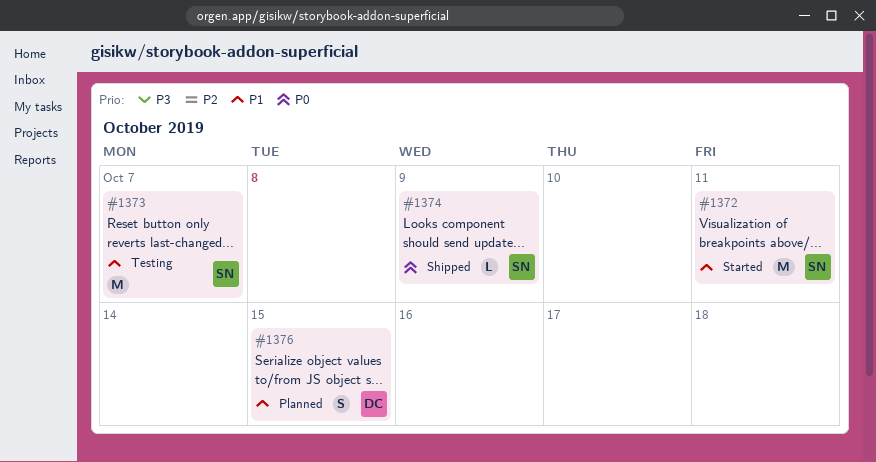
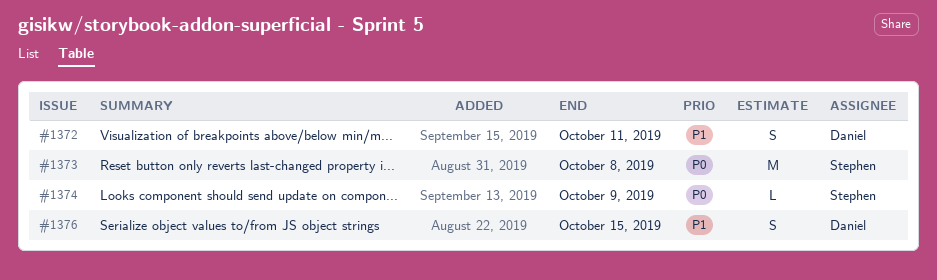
#1372, owner: Stephen -> Daniel
#1372, estimate: M -> S
#1373, priority: P1 -> P0
#1373, due: Oct 7 -> Oct 8

